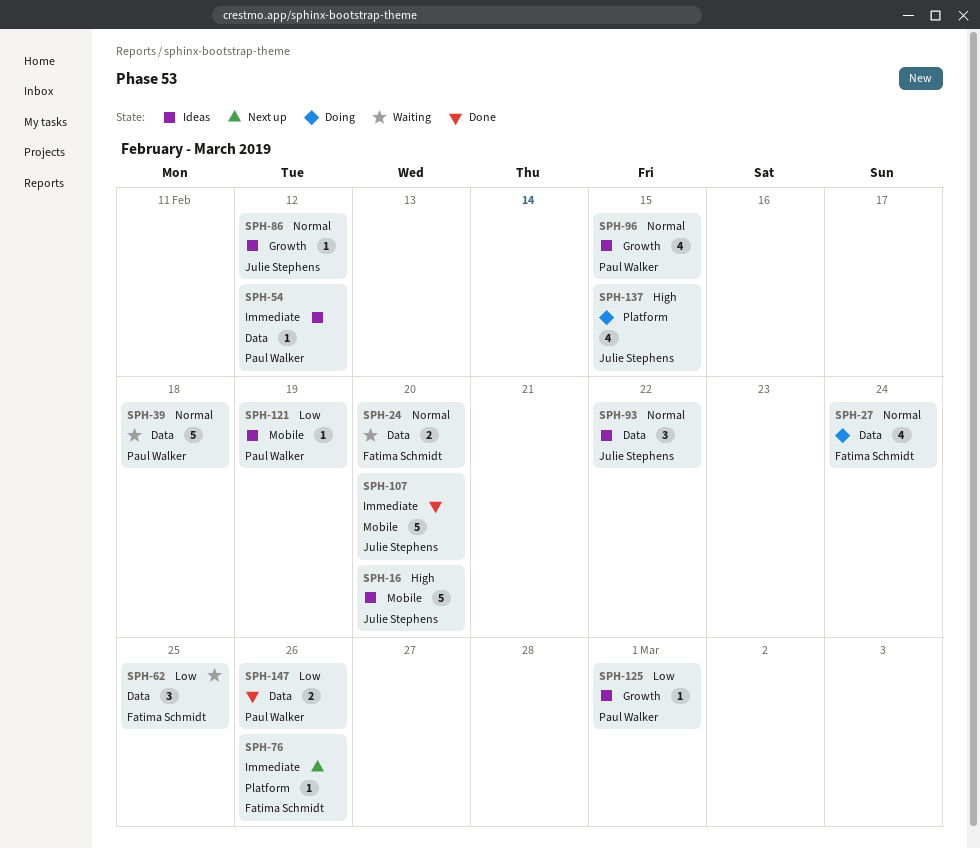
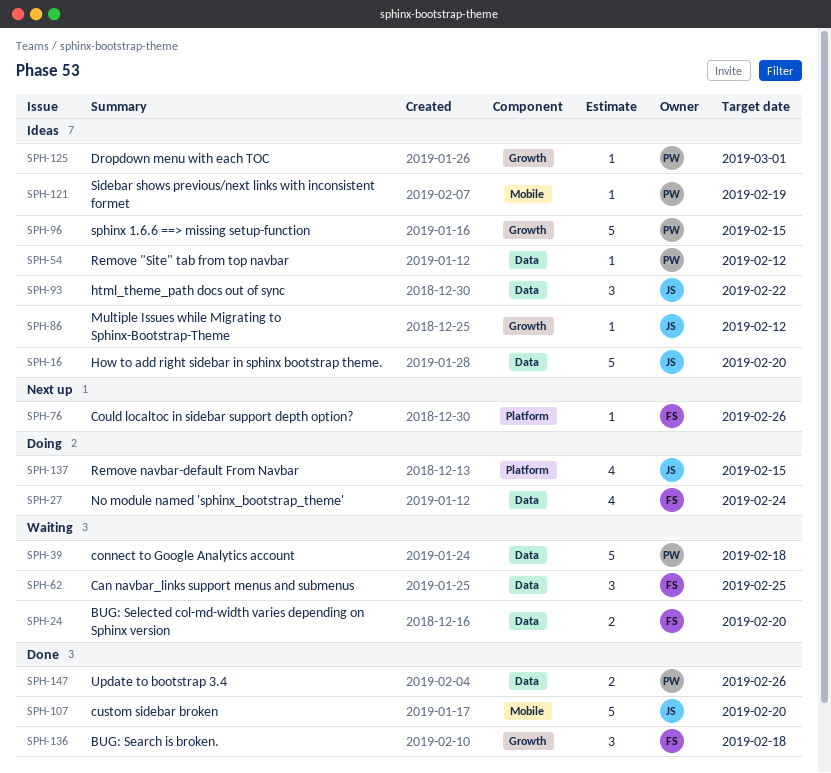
SPH-16, label: Mobile -> Data
SPH-96, estimate: 4 -> 5
SPH-136: none -> present

